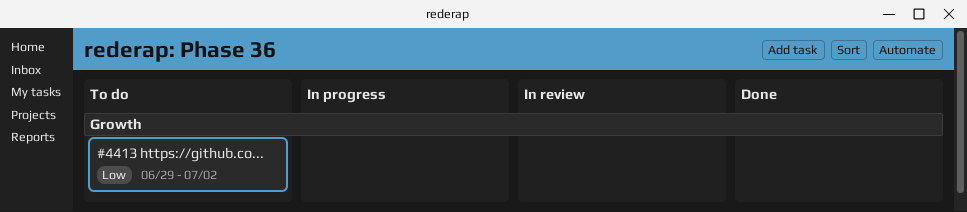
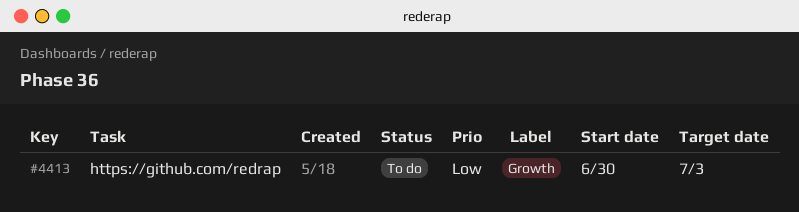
#4413, start: Jun 29 -> Jun 30
#4413, due: Jul 2 -> Jul 3

